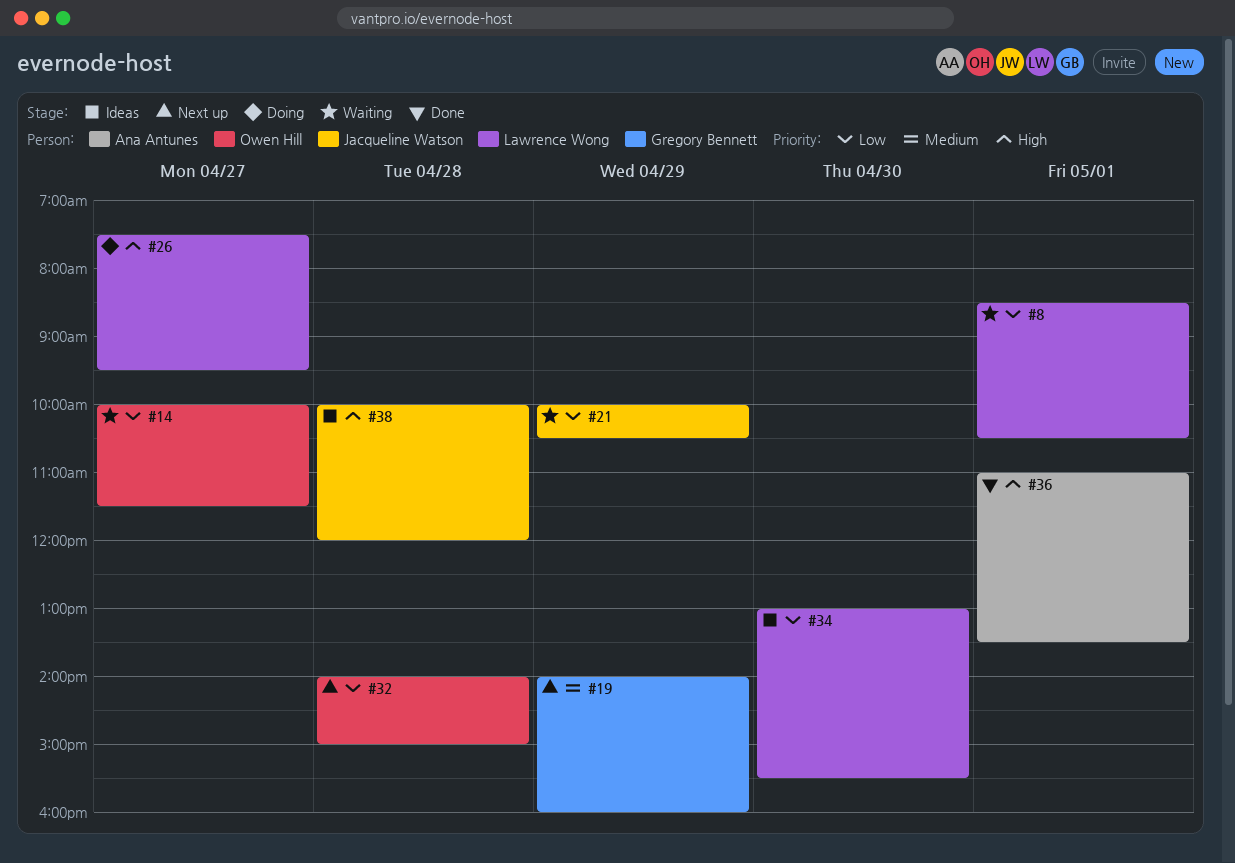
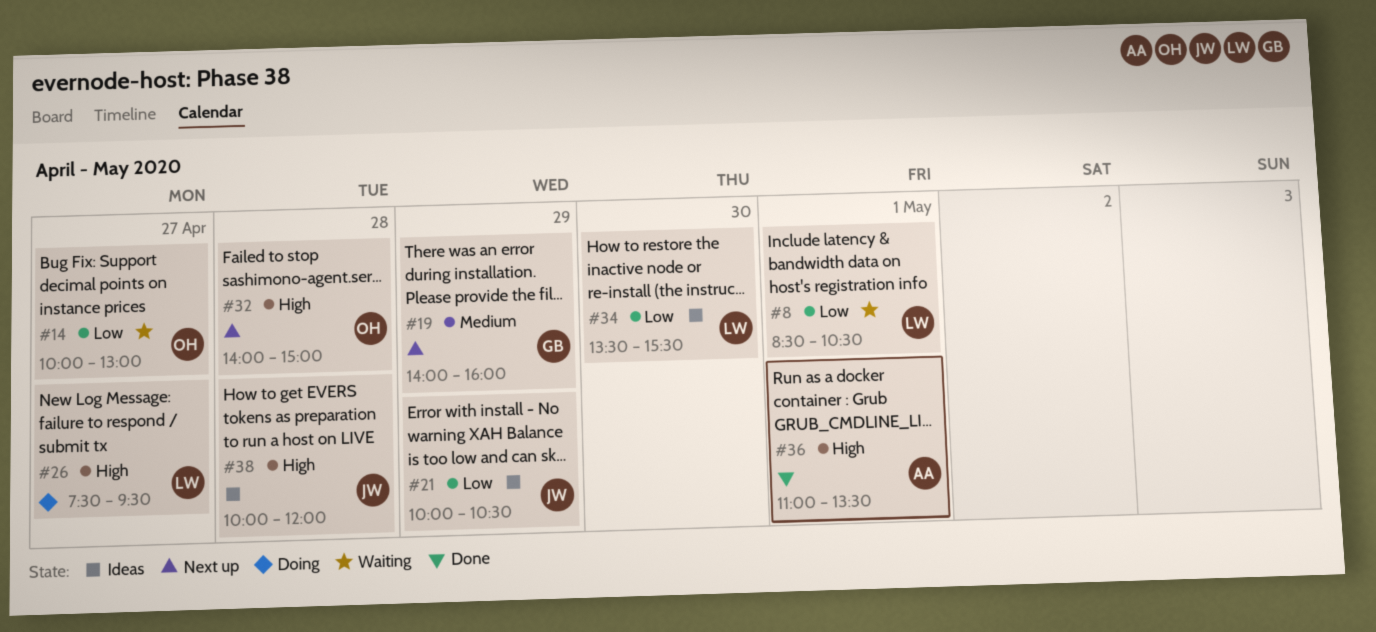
#14, ends: 11:30 -> 13:00
#21, status: Waiting -> Ideas
#32, priority: Low -> High
#34, begins: 13:00 -> 13:30

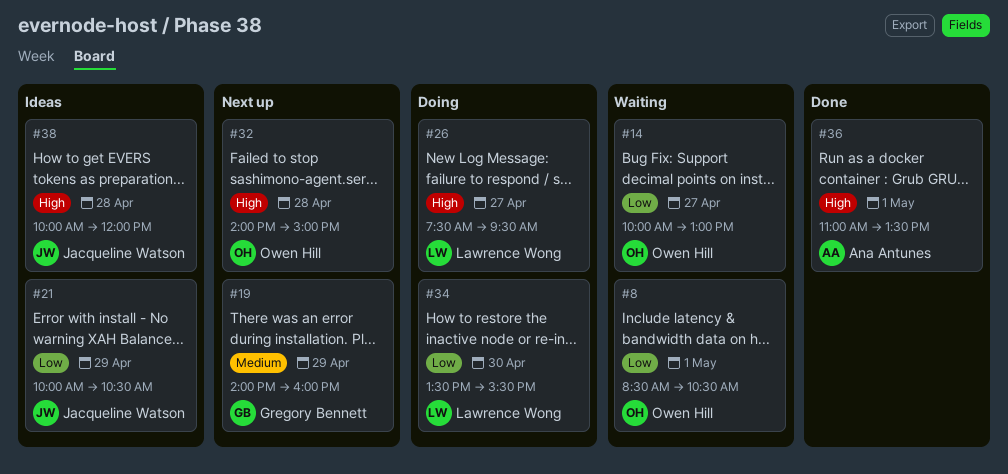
#8, owner: Lawrence Wong -> Owen Hill
#34, status: Ideas -> Doing

